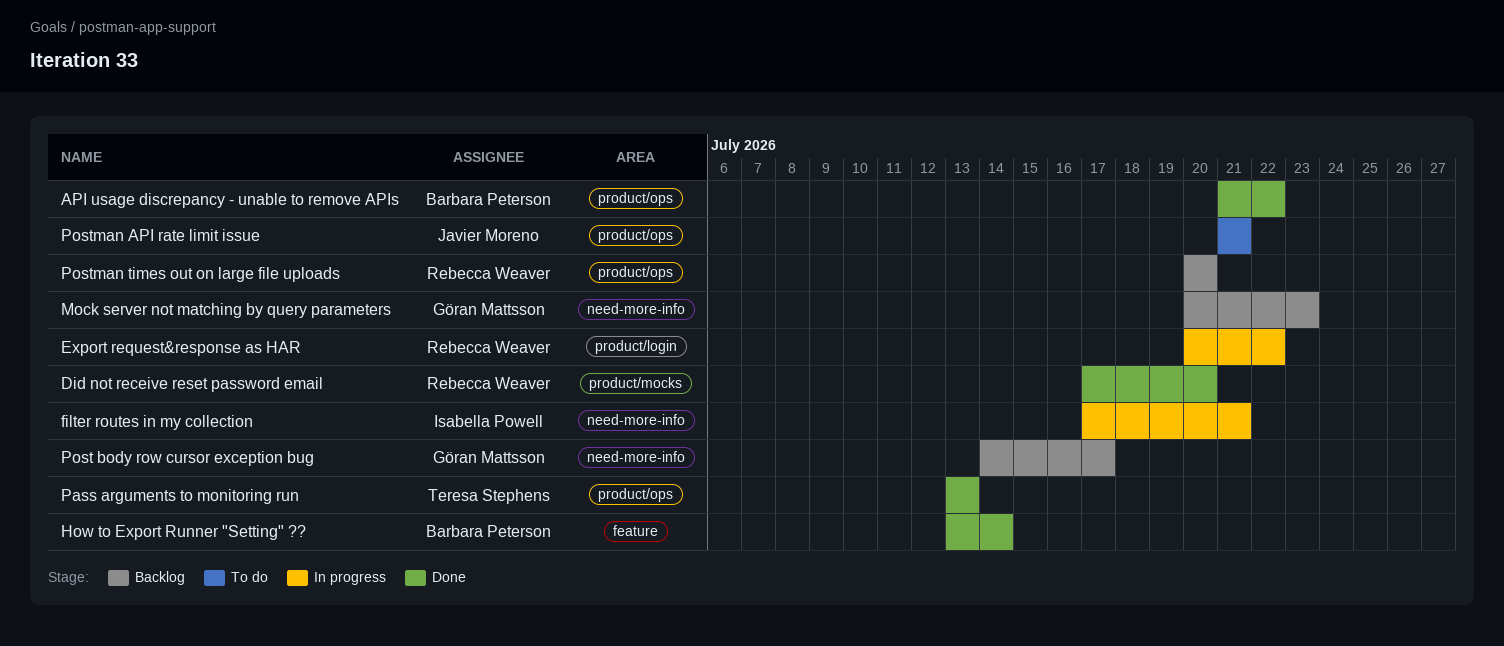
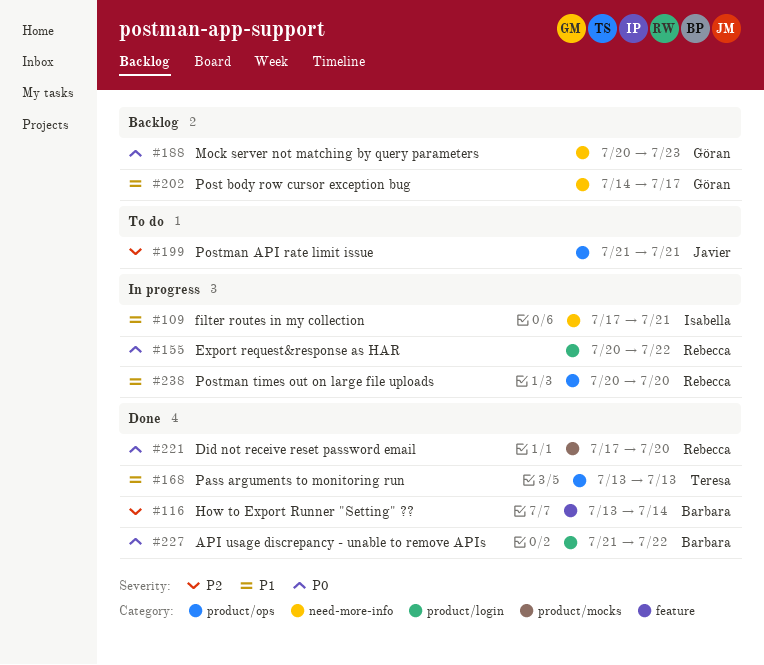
API usage discrepancy - unable to remove APIs, label: product/ops -> product/login
Postman times out on large file uploads, status: Backlog -> In progress

